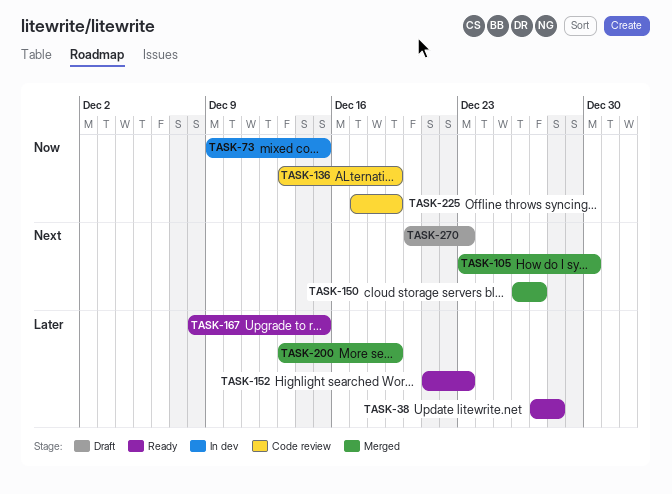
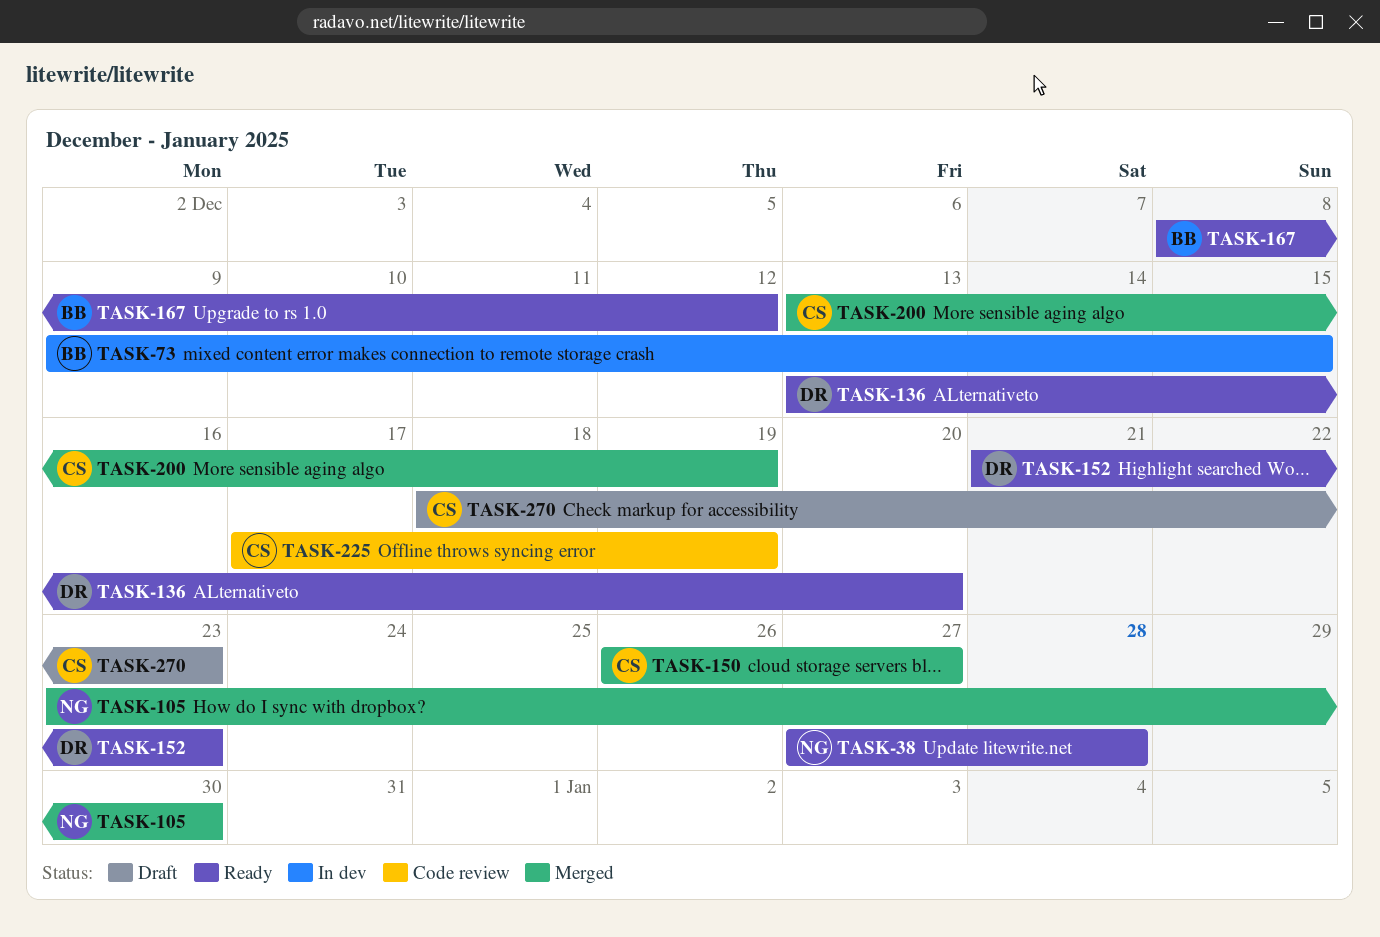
TASK-136, status: Code review -> Ready
TASK-136, due: Dec 19 -> Dec 20
TASK-167, due: Dec 15 -> Dec 12
TASK-270, start: Dec 20 -> Dec 18

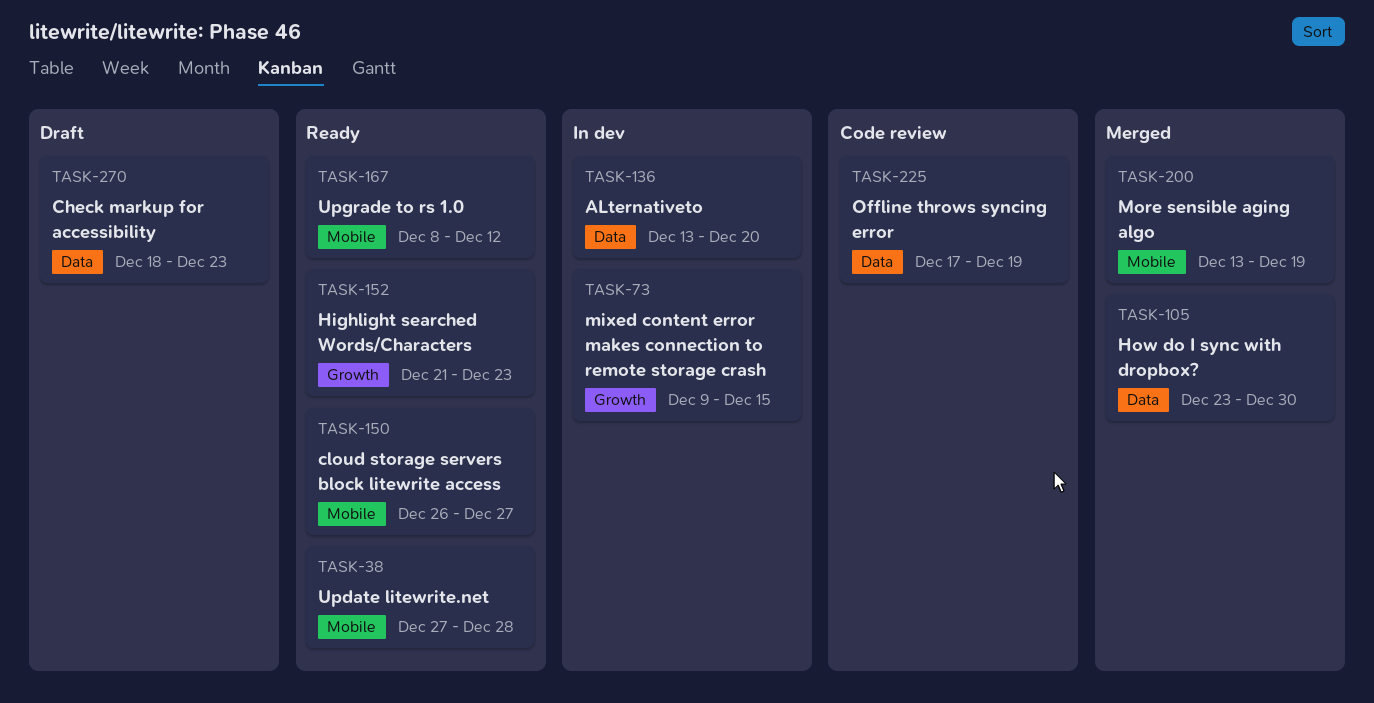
TASK-136, status: Ready -> In dev
TASK-150, status: Merged -> Ready

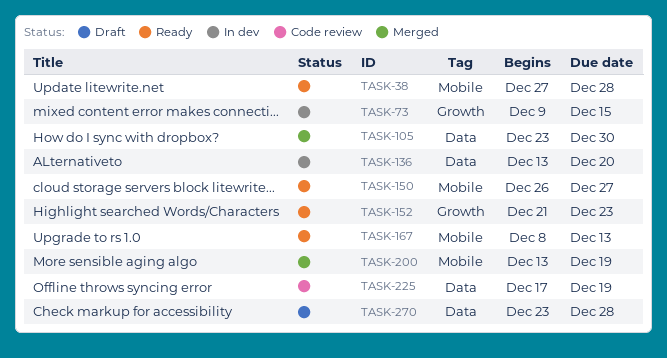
TASK-167, due: Dec 12 -> Dec 13
TASK-270, start: Dec 18 -> Dec 23
TASK-270, due: Dec 23 -> Dec 28

